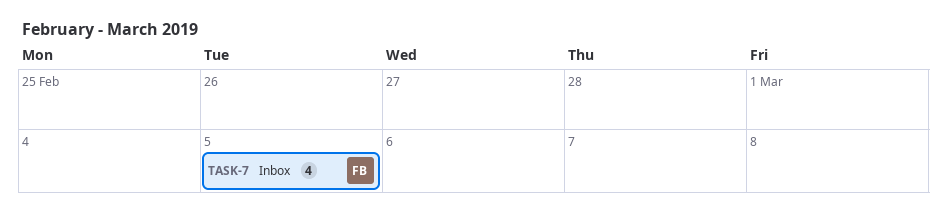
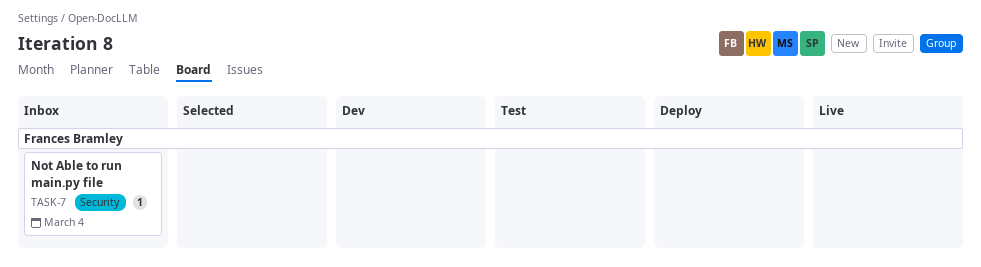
TASK-7, estimate: 4 -> 1
TASK-7, due: Mar 5 -> Mar 4

